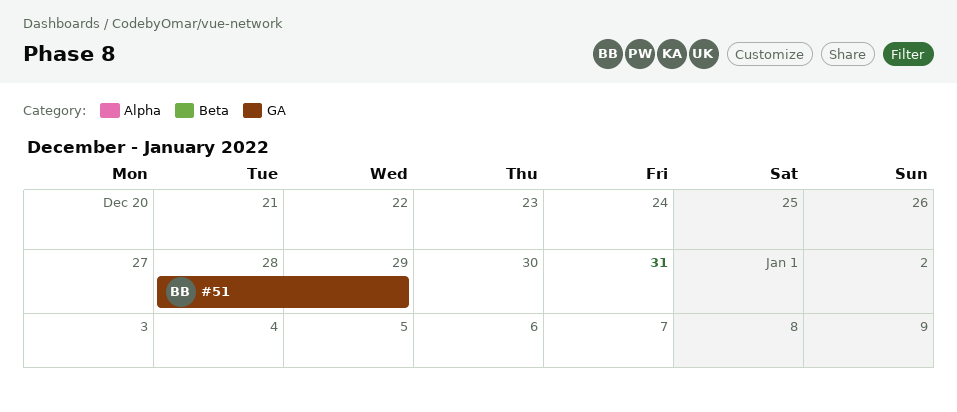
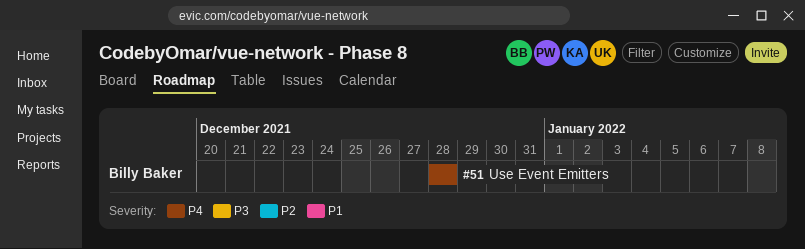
#51, due: Dec 29 -> Dec 28

